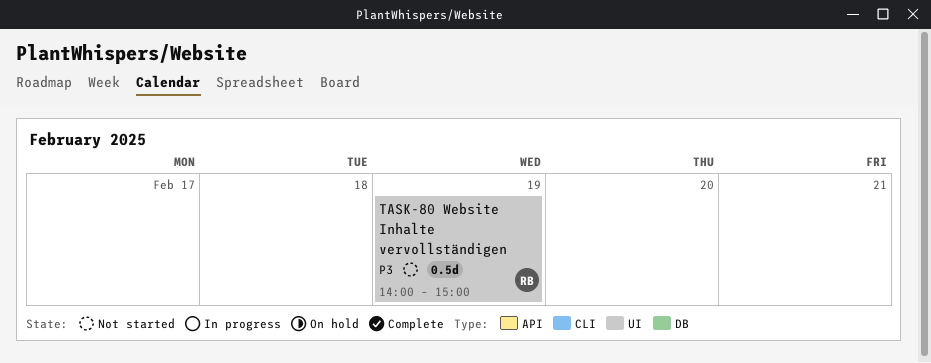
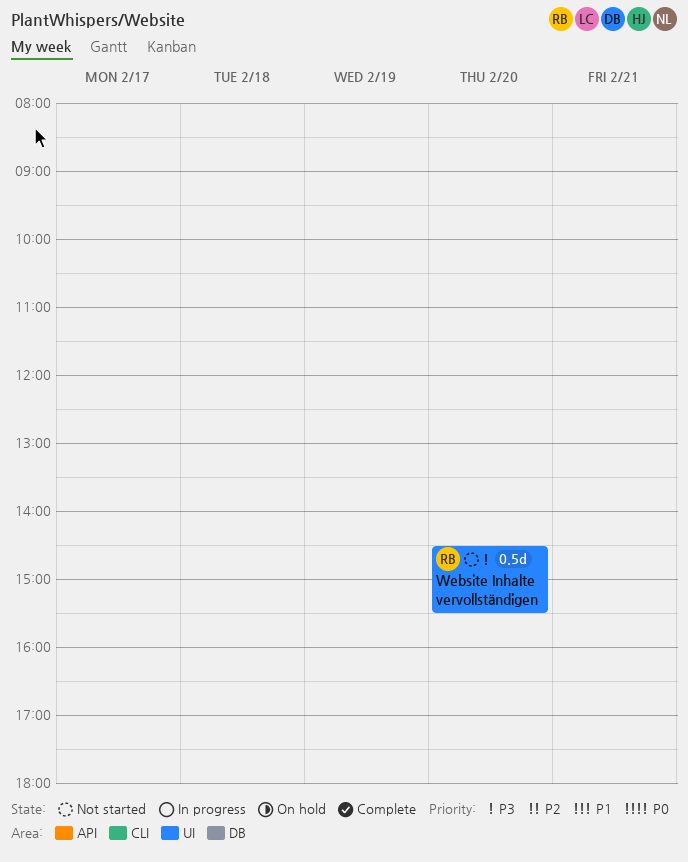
Website Inhalte vervollständigen, day: Feb 19 -> Feb 20
Website Inhalte vervollständigen, begins: 14:00 -> 14:30
Website Inhalte vervollständigen, ends: 15:00 -> 15:30

